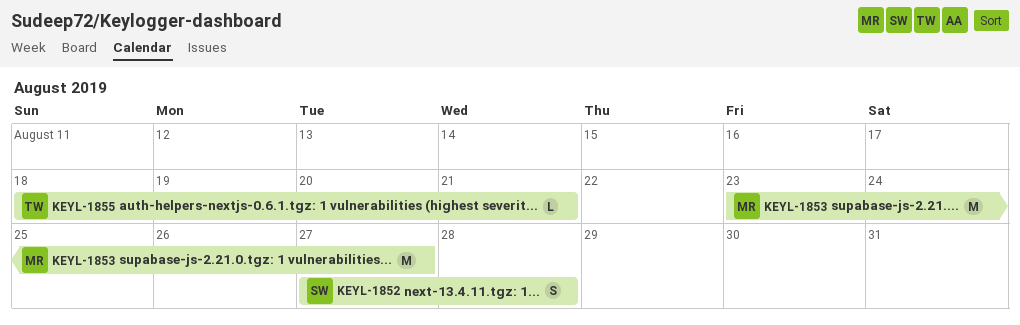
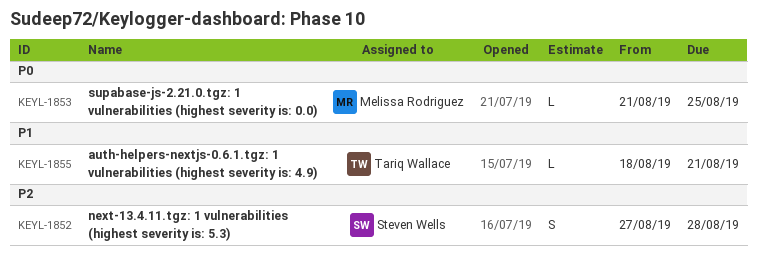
KEYL-1853, estimate: M -> L
KEYL-1853, start: Aug 23 -> Aug 21
KEYL-1853, due: Aug 27 -> Aug 25

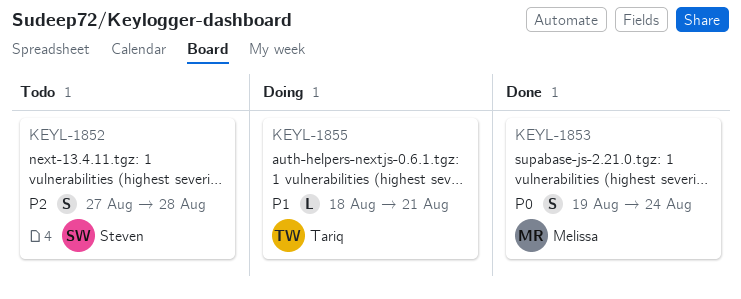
KEYL-1853, estimate: L -> S
KEYL-1853, start: Aug 21 -> Aug 19
KEYL-1853, due: Aug 25 -> Aug 24

